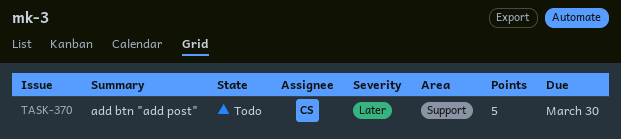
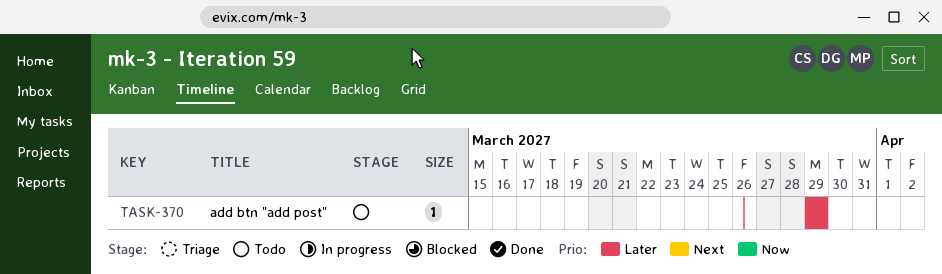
TASK-370, estimate: 5 -> 1
TASK-370, due: Mar 30 -> Mar 29

